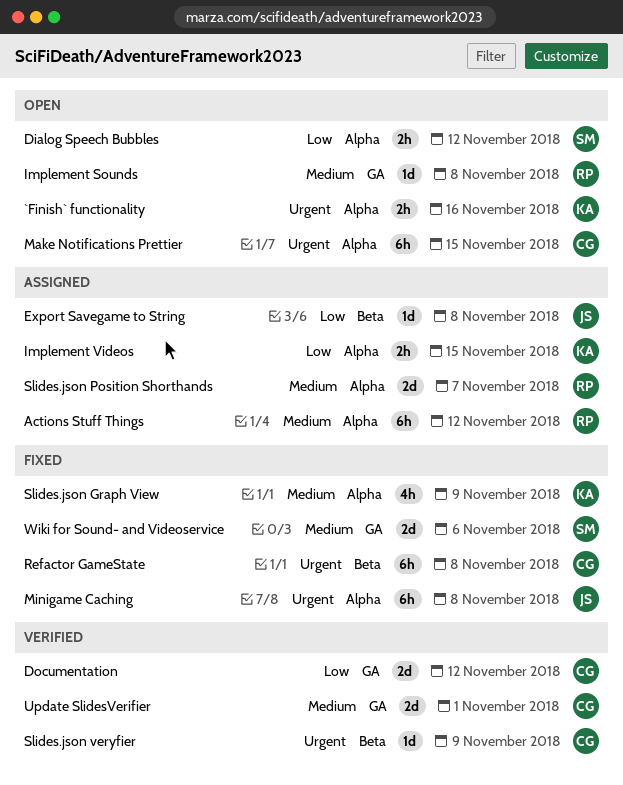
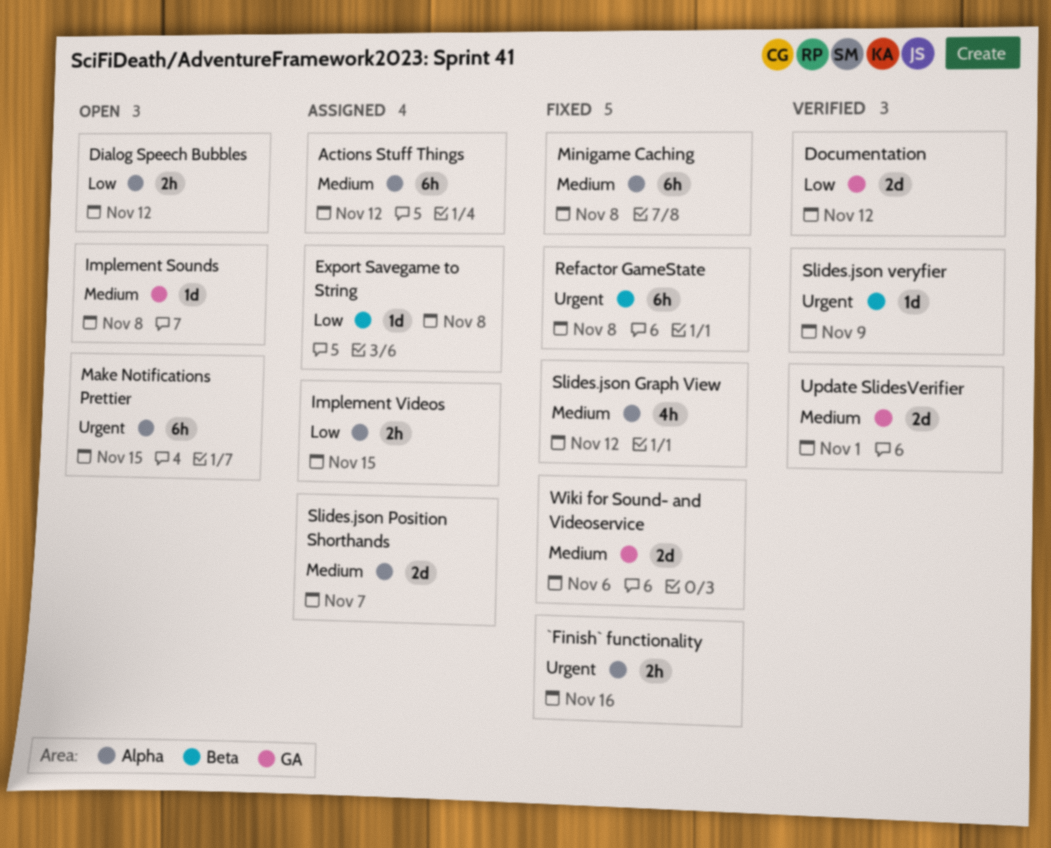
`Finish` functionality, status: Open -> Fixed
Minigame Caching, priority: Urgent -> Medium
Slides.json Graph View, due: Nov 9 -> Nov 12

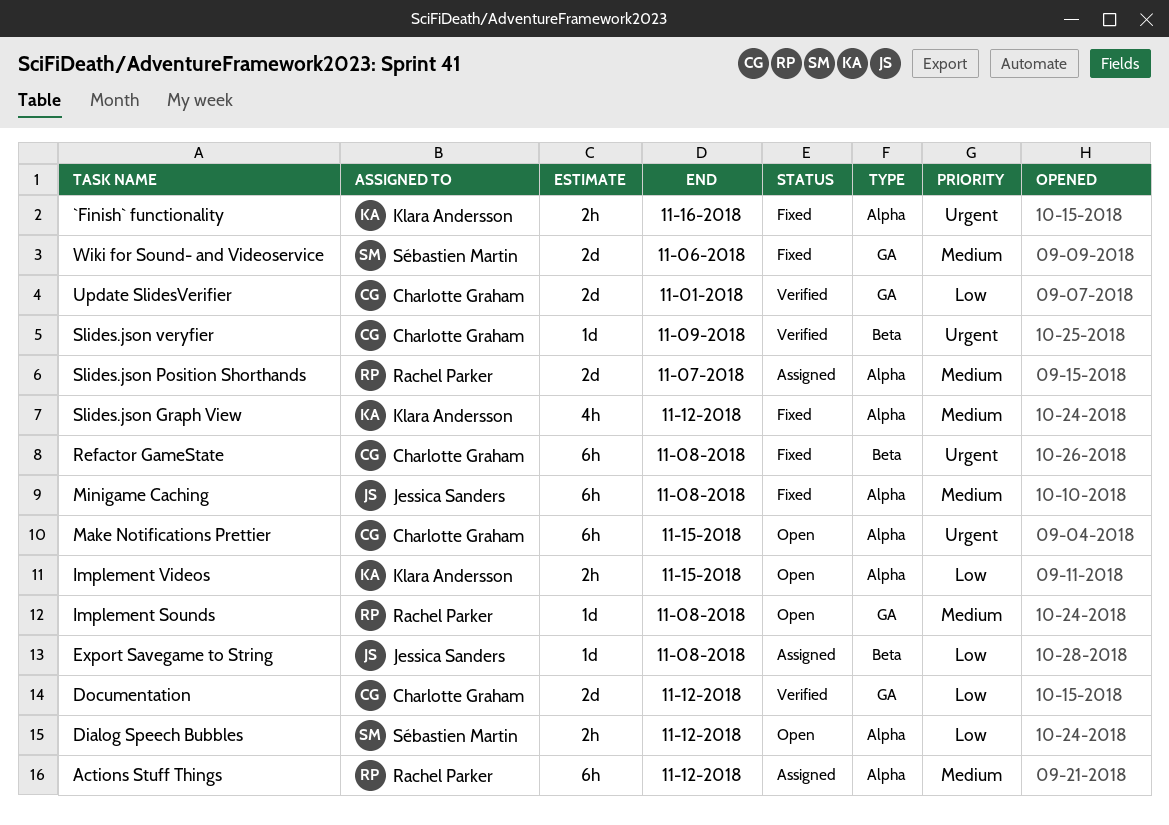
Implement Videos, status: Assigned -> Open
Update SlidesVerifier, priority: Medium -> Low

